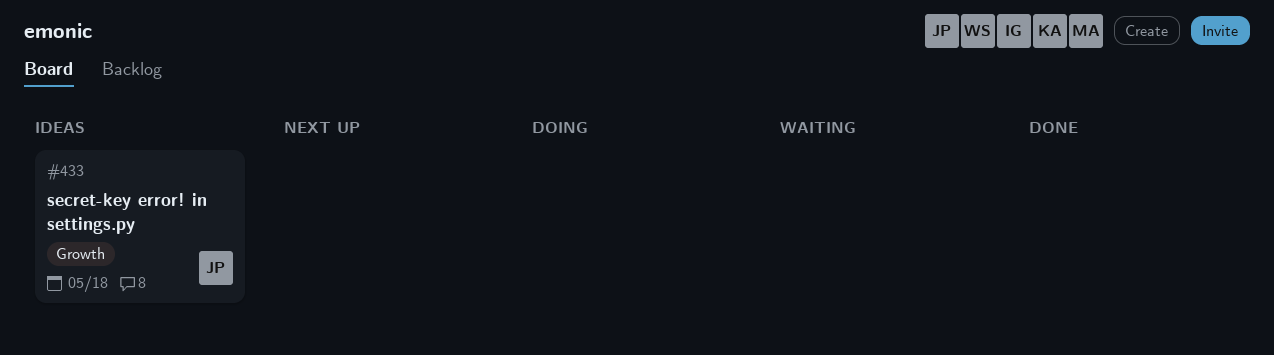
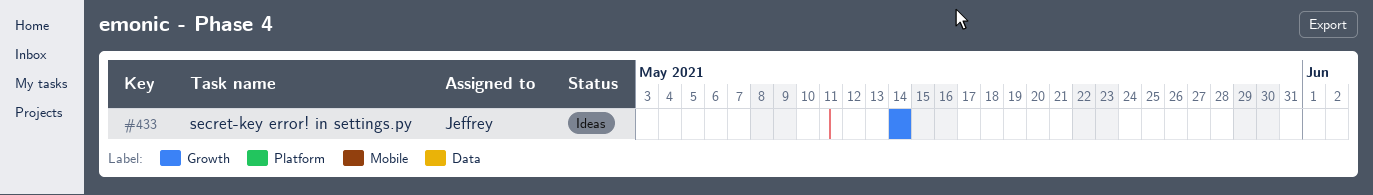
#433, due: May 18 -> May 14

